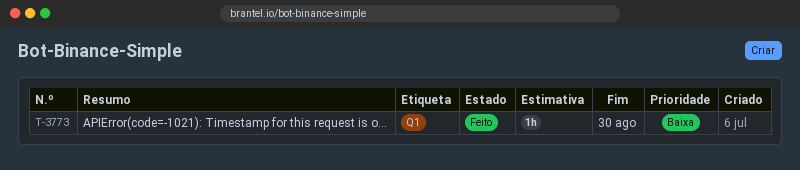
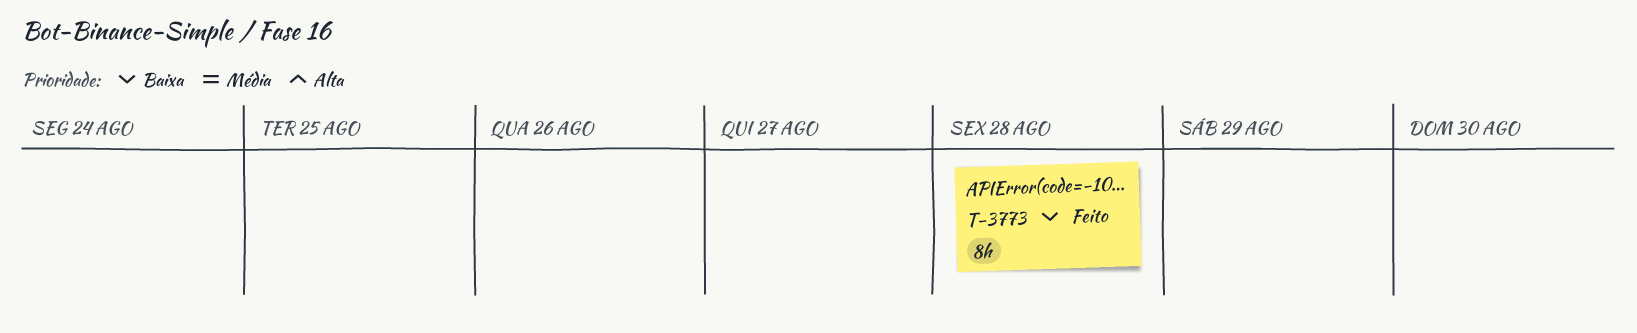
T-3773, estimate: 1h -> 8h
T-3773, due: Aug 30 -> Aug 28

